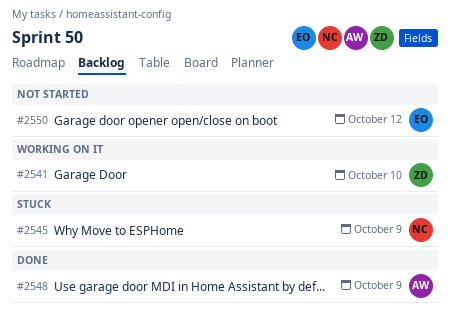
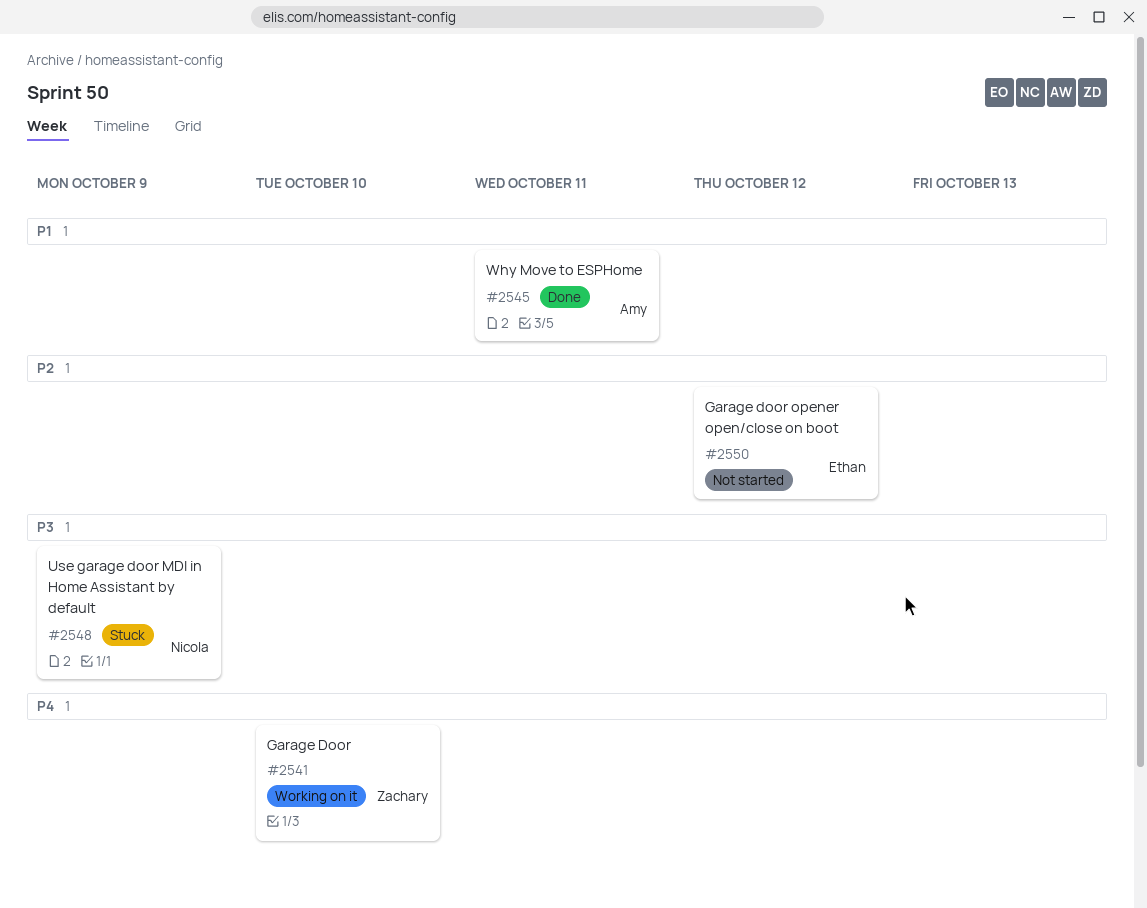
#2545, status: Stuck -> Done
#2545, owner: Nicola -> Amy
#2545, due: Oct 9 -> Oct 11
#2548, status: Done -> Stuck
#2548, owner: Amy -> Nicola

